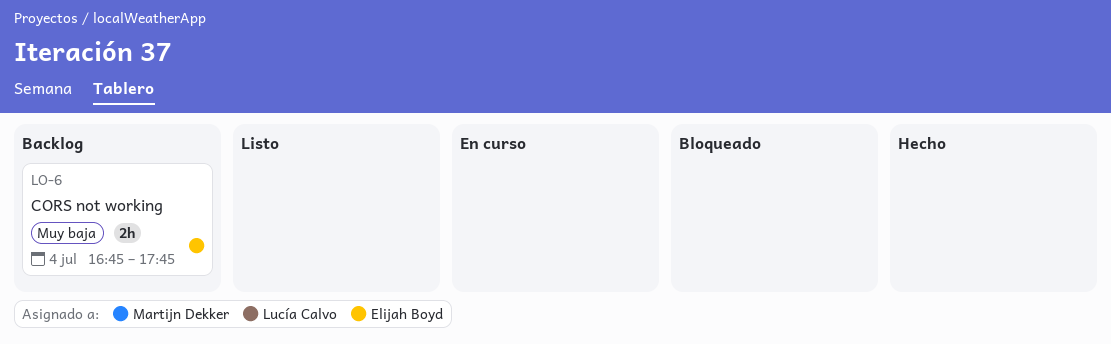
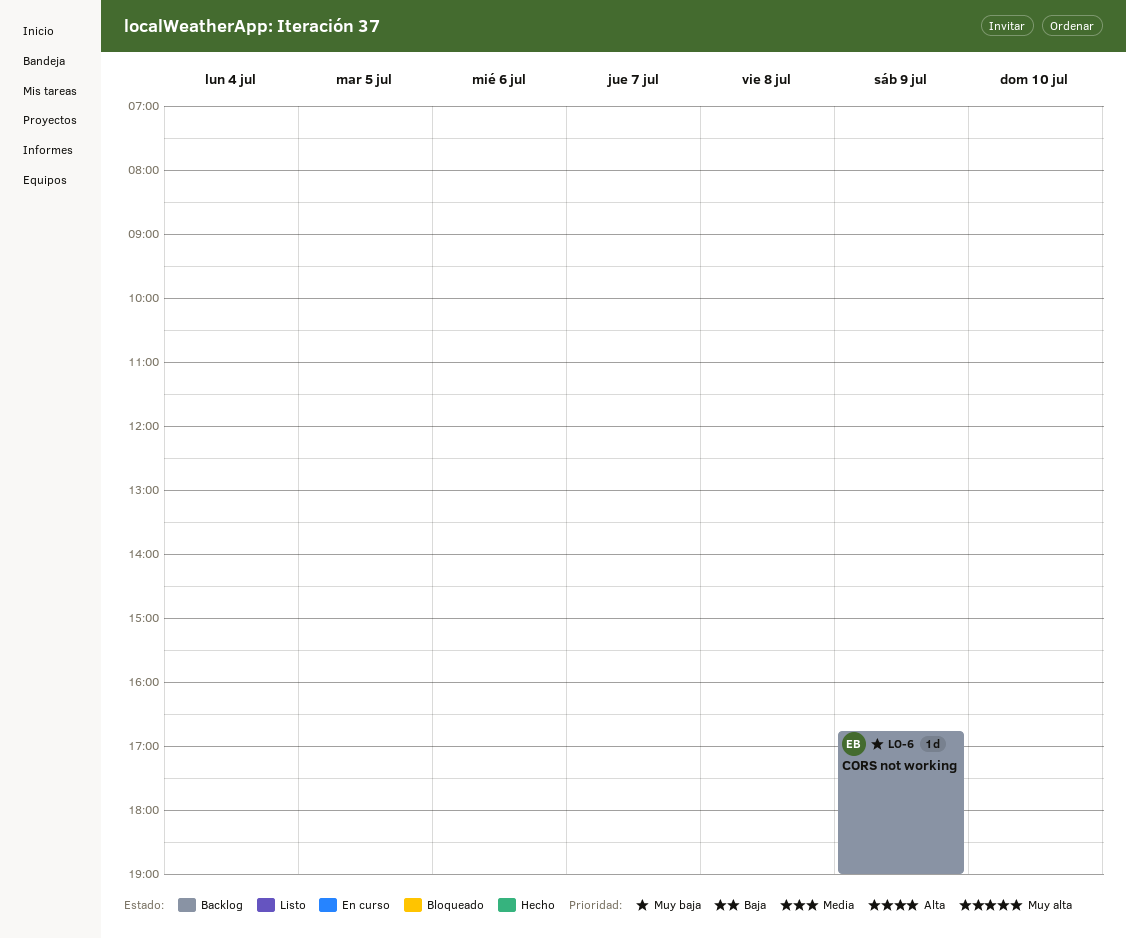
LO-6, estimate: 2h -> 1d
LO-6, day: Jul 4 -> Jul 9
LO-6, ends: 17:45 -> 19:00

